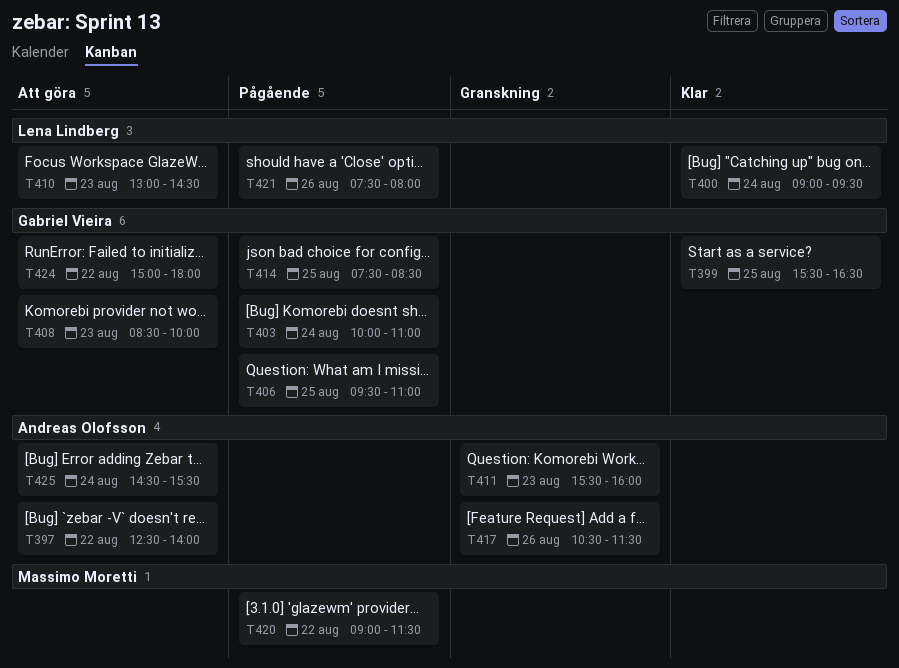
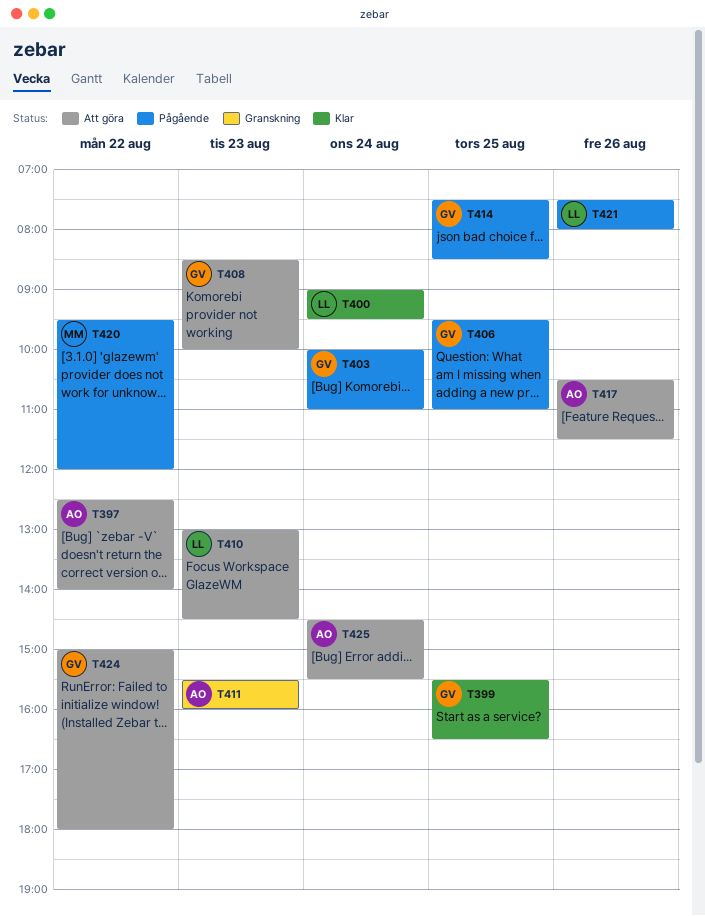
T417, status: Granskning -> Att göra
T420, begins: 09:00 -> 09:30
T420, ends: 11:30 -> 12:00

